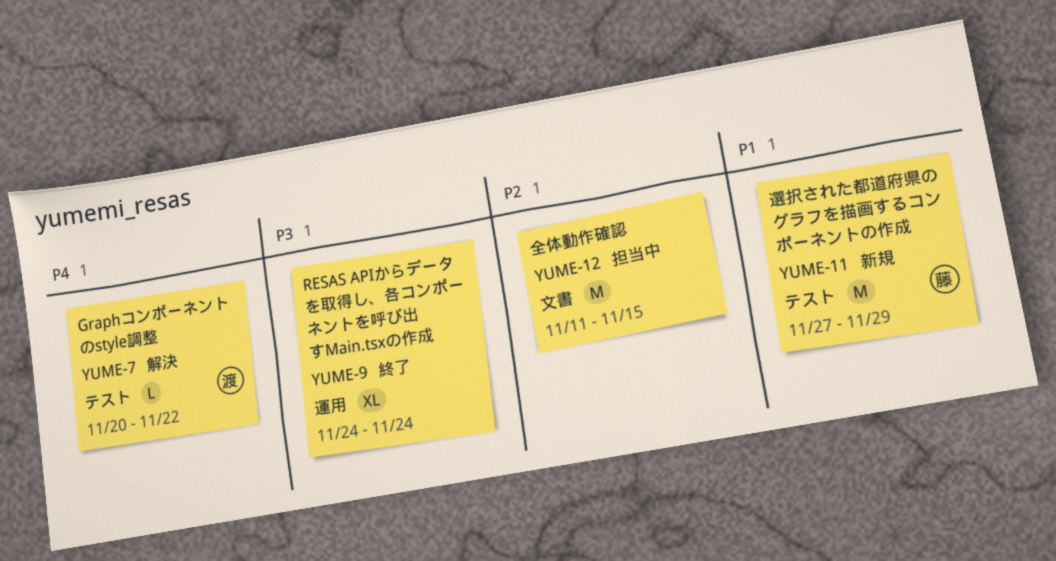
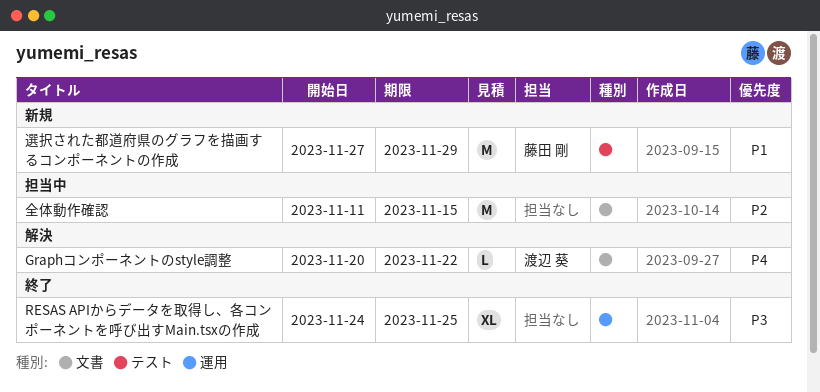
Graphコンポーネントのstyle調整, label: テスト -> 文書
RESAS APIからデータを取得し、各コンポーネントを呼び出すMain.tsxの作成, due: Nov 24 -> Nov 25

